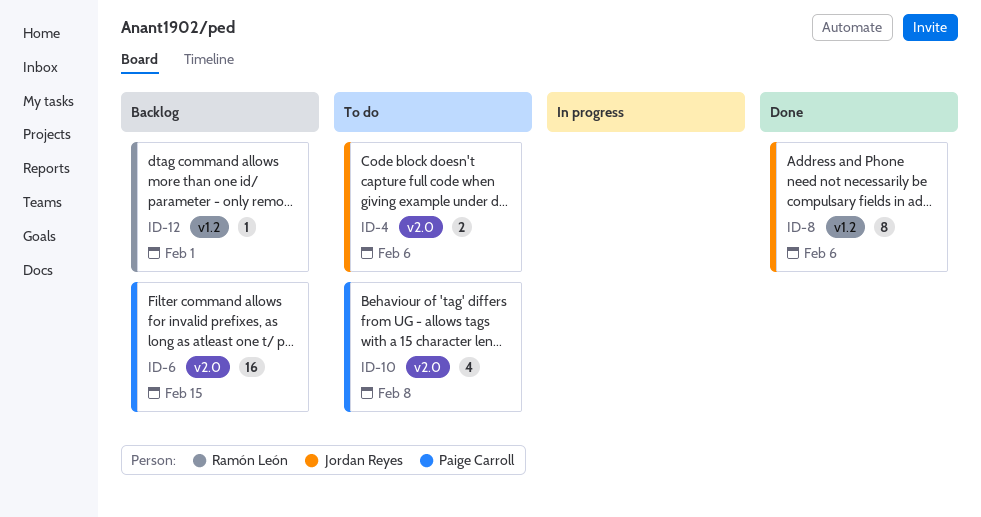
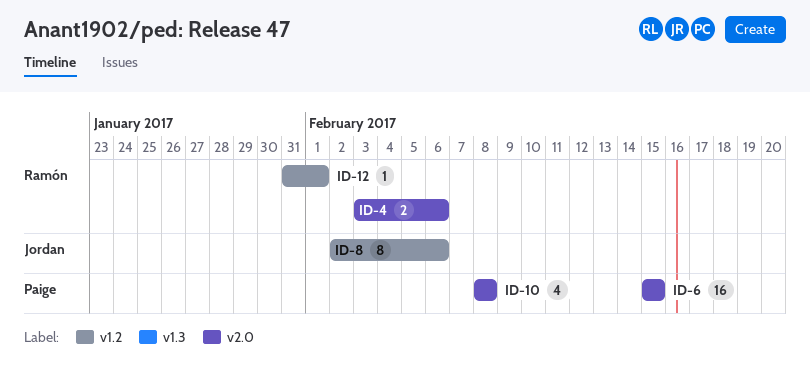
ID-4, owner: Jordan Reyes -> Ramón León

